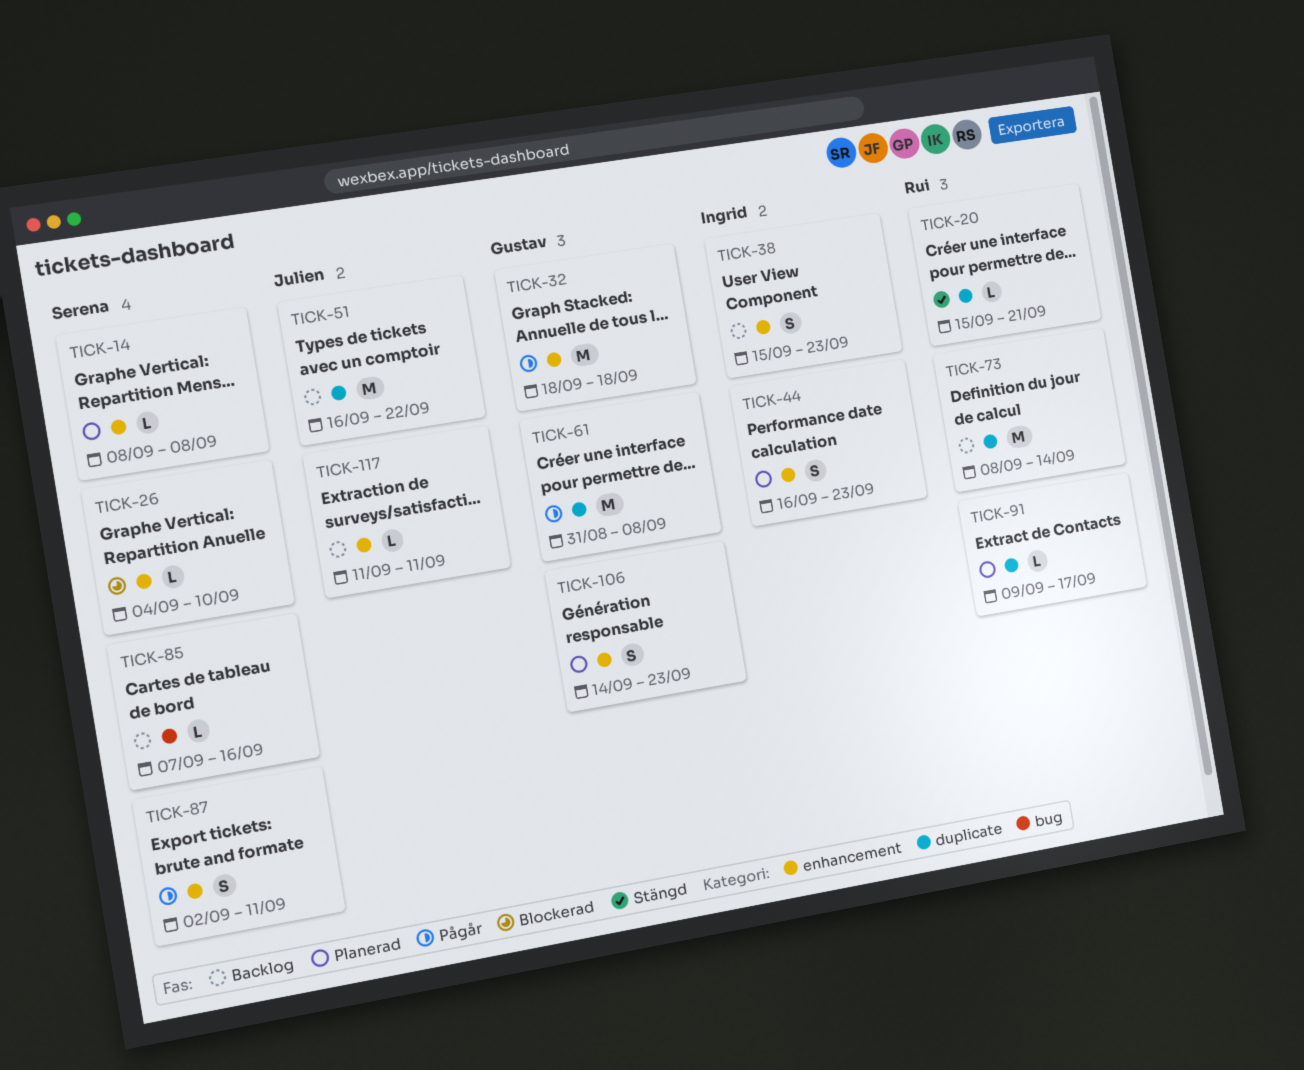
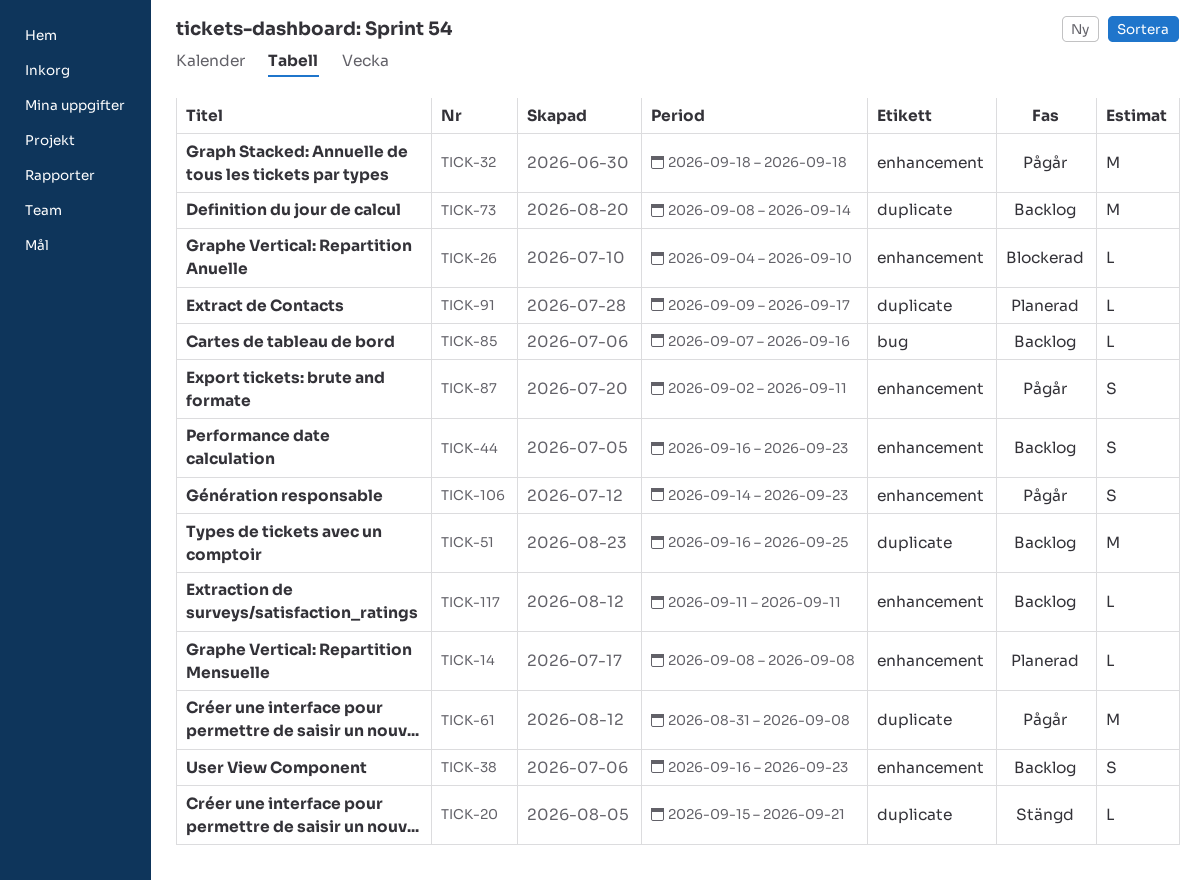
TICK-38, start: Sep 15 -> Sep 16
TICK-44, status: Planerad -> Backlog
TICK-51, due: Sep 22 -> Sep 25
TICK-106, status: Planerad -> Pågår

